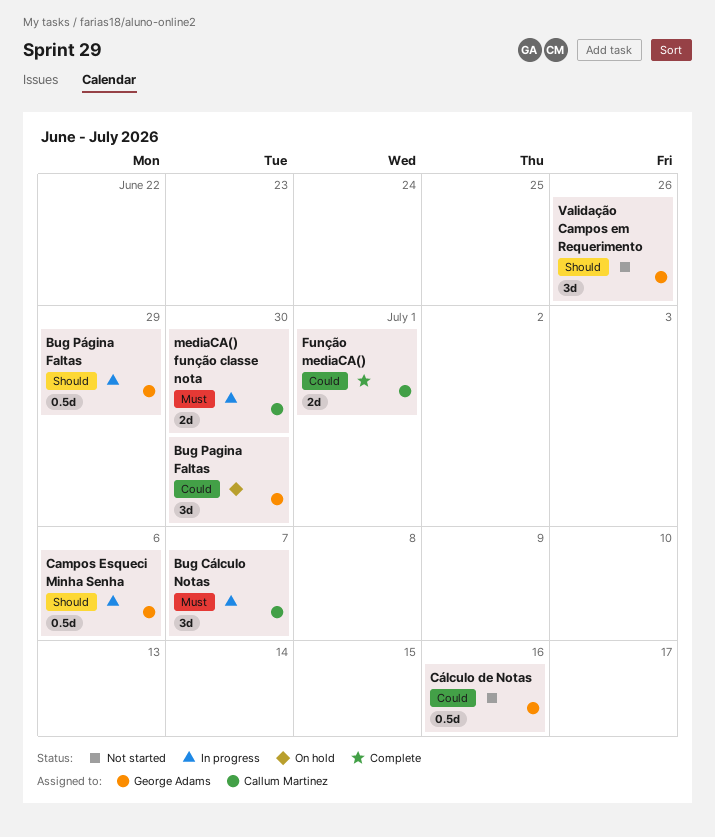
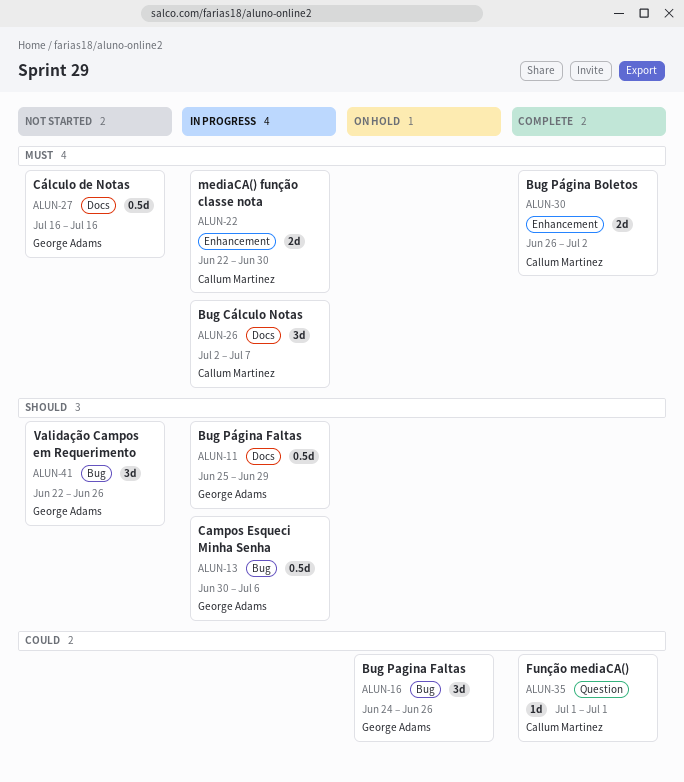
Bug Pagina Faltas, due: Jun 30 -> Jun 26
Bug Página Boletos: none -> present
Cálculo de Notas, priority: Could -> Must
Função mediaCA(), estimate: 2d -> 1d

